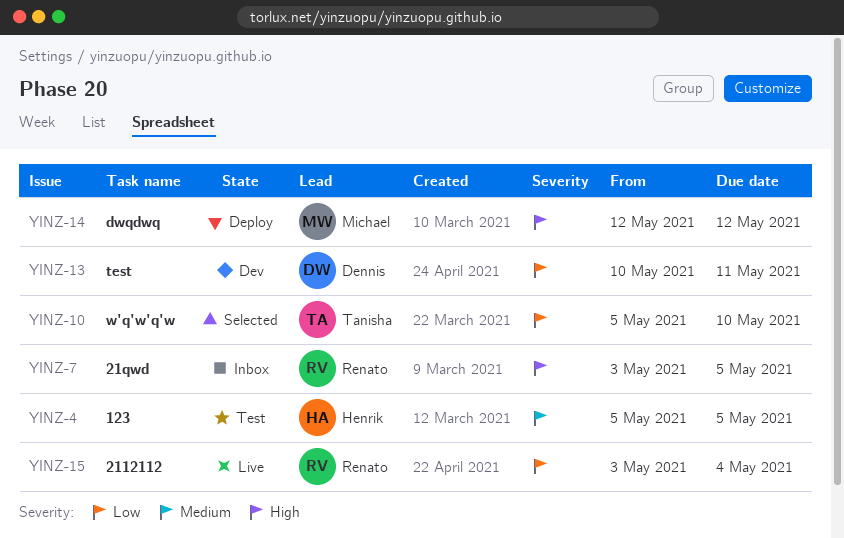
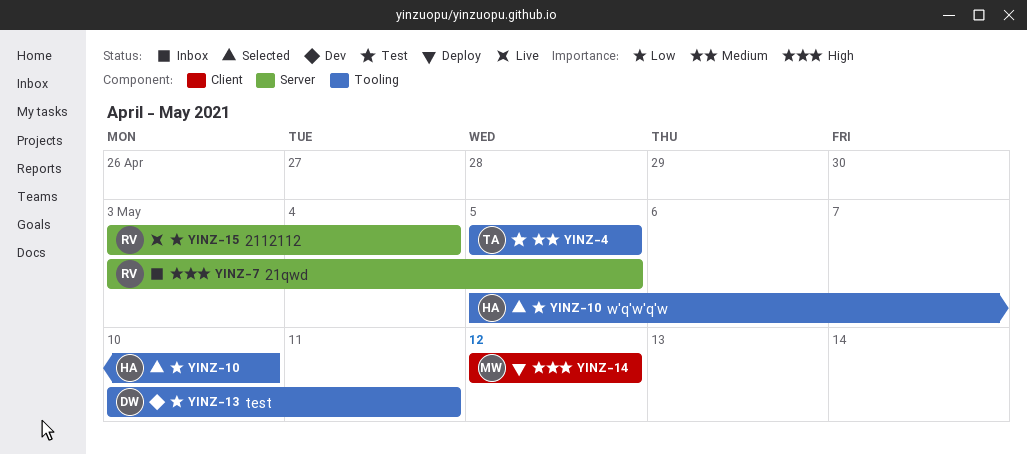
YINZ-4, owner: Henrik -> Tanisha
YINZ-10, owner: Tanisha -> Henrik

